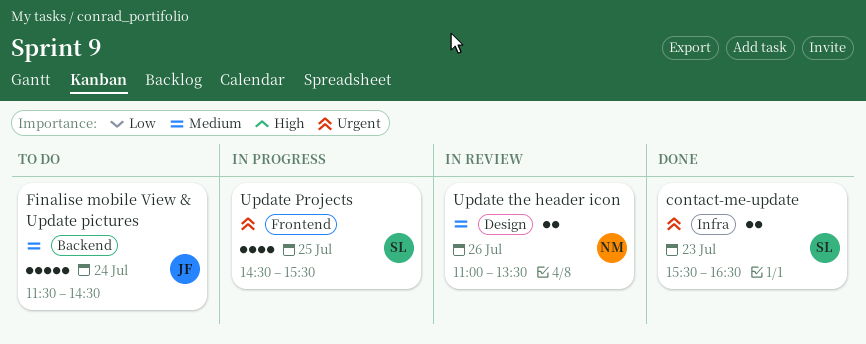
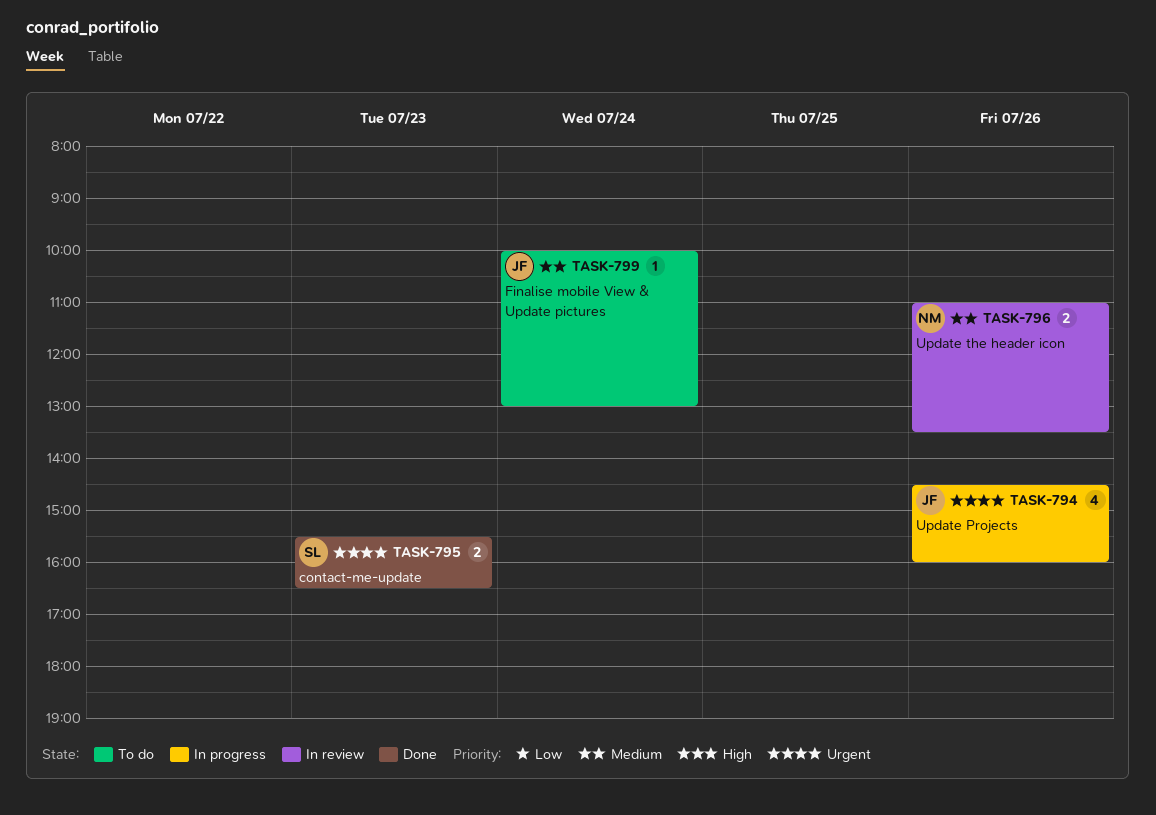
Finalise mobile View & Update pictures, estimate: 5 -> 1
Finalise mobile View & Update pictures, begins: 11:30 -> 10:00
Finalise mobile View & Update pictures, ends: 14:30 -> 13:00
Update Projects, owner: SL -> JF
Update Projects, day: Jul 25 -> Jul 26
Update Projects, ends: 15:30 -> 16:00

